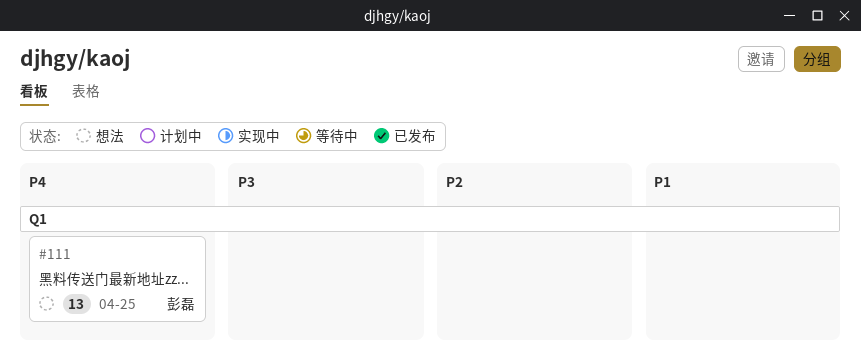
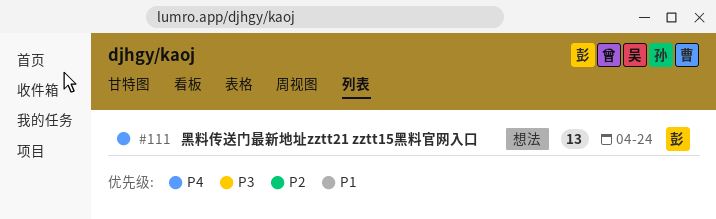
#111, due: Apr 25 -> Apr 24

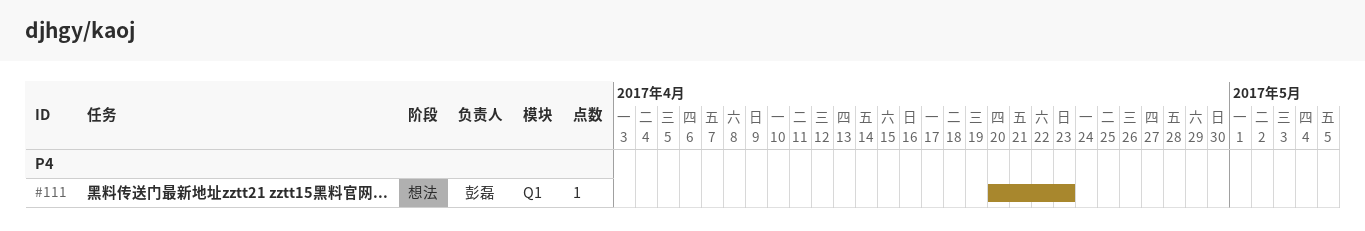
#111, estimate: 13 -> 1
#111, due: Apr 24 -> Apr 23

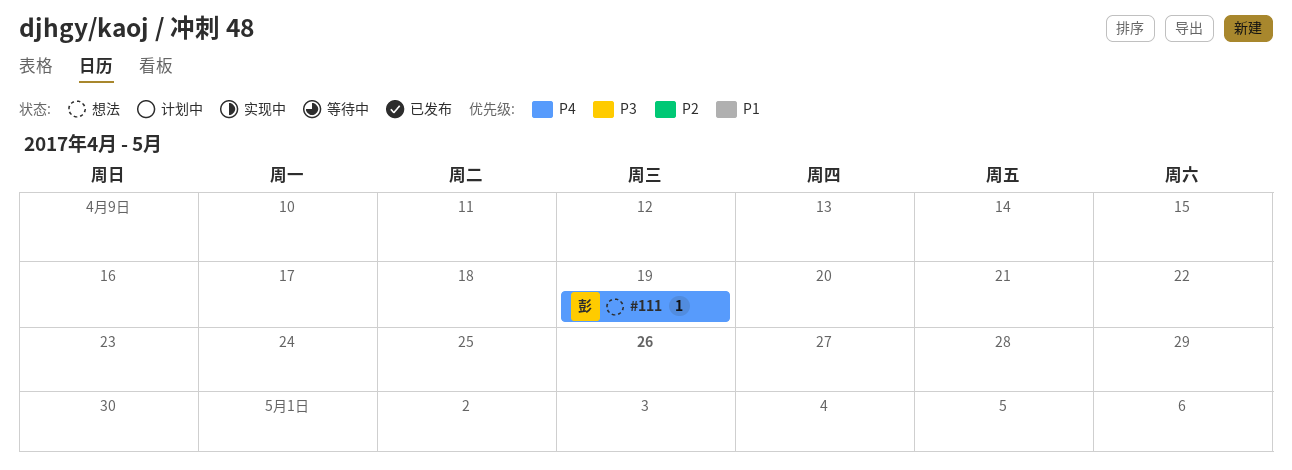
#111, start: Apr 20 -> Apr 19
#111, due: Apr 23 -> Apr 19

